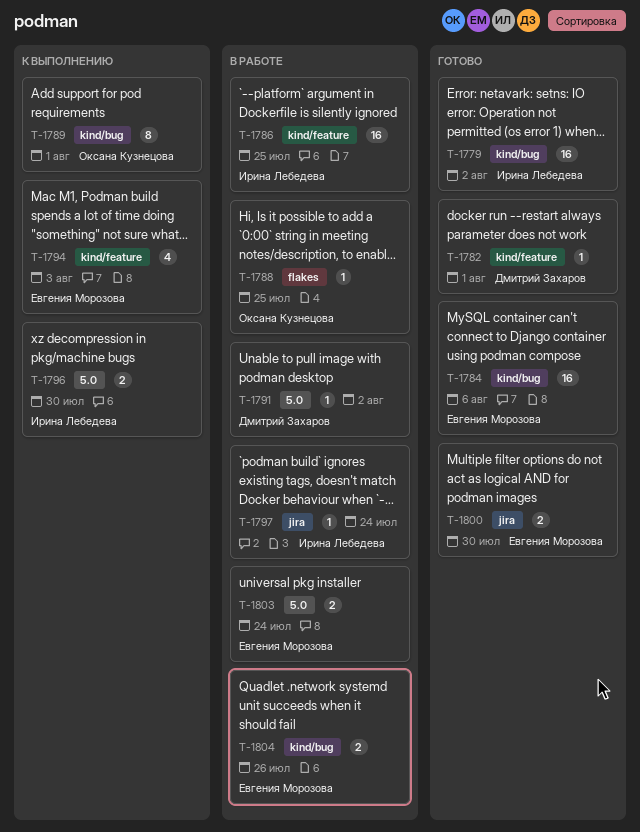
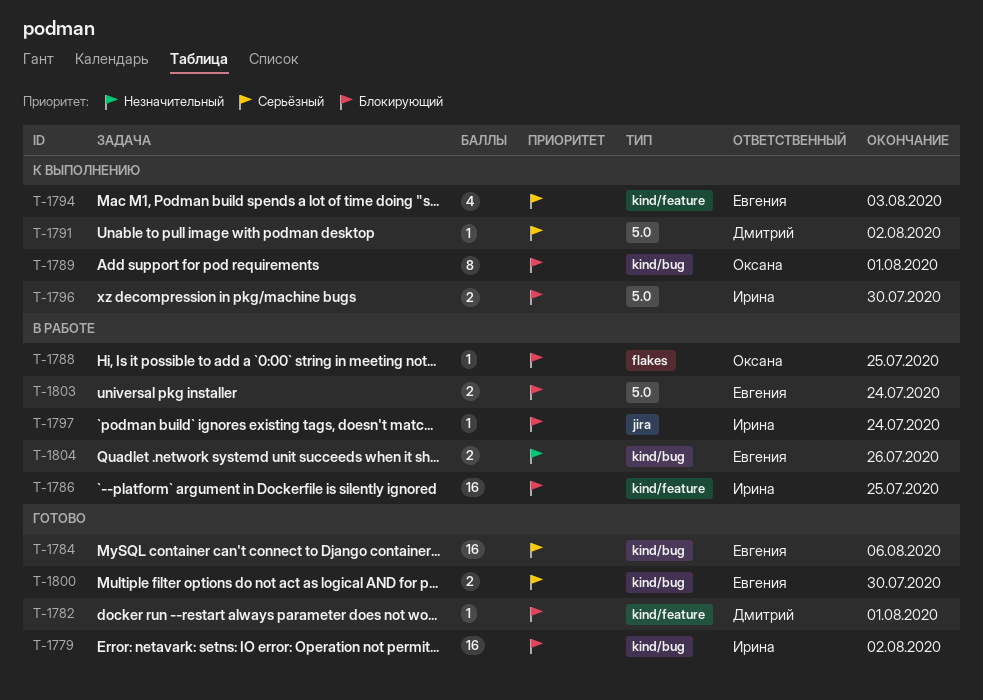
T-1791, status: В работе -> К выполнению
T-1800, label: jira -> kind/bug

